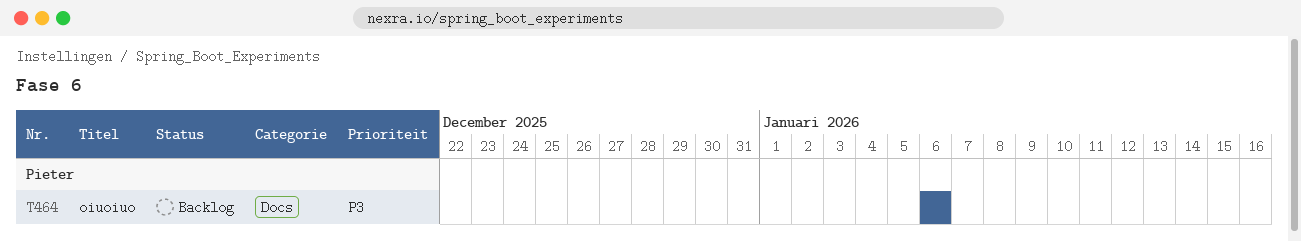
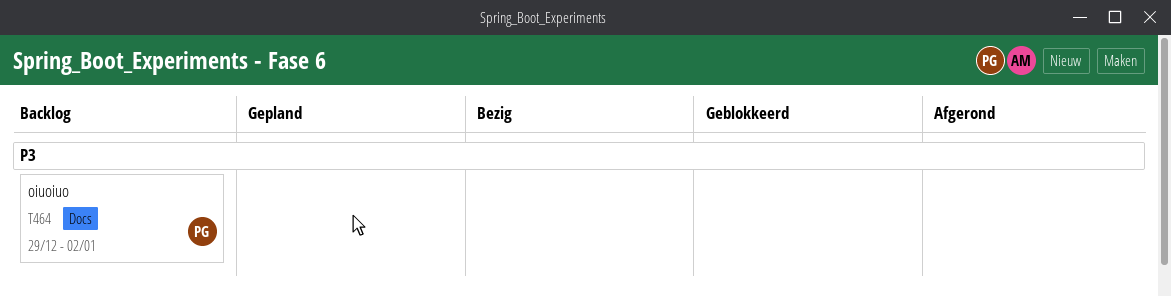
T464, start: Jan 6 -> Dec 29
T464, due: Jan 6 -> Jan 2

